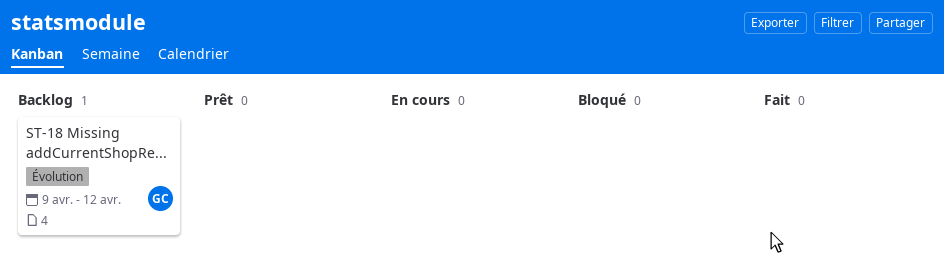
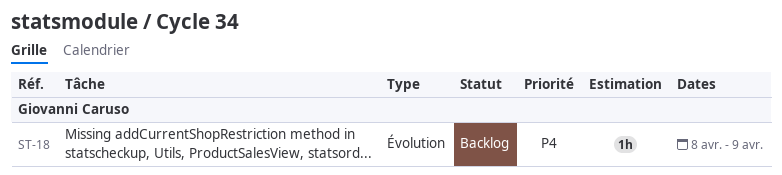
ST-18, start: Apr 9 -> Apr 8
ST-18, due: Apr 12 -> Apr 9

